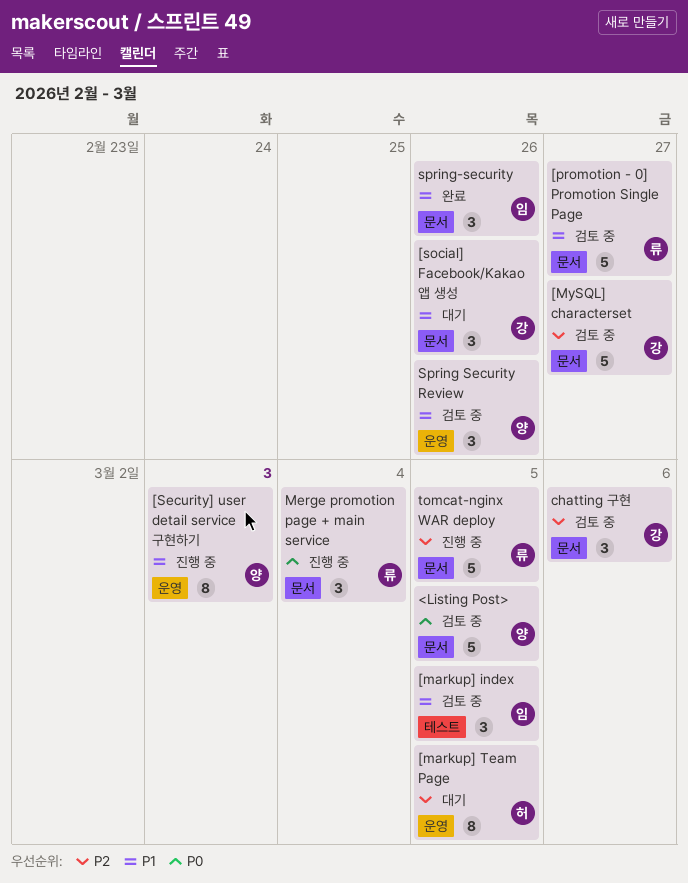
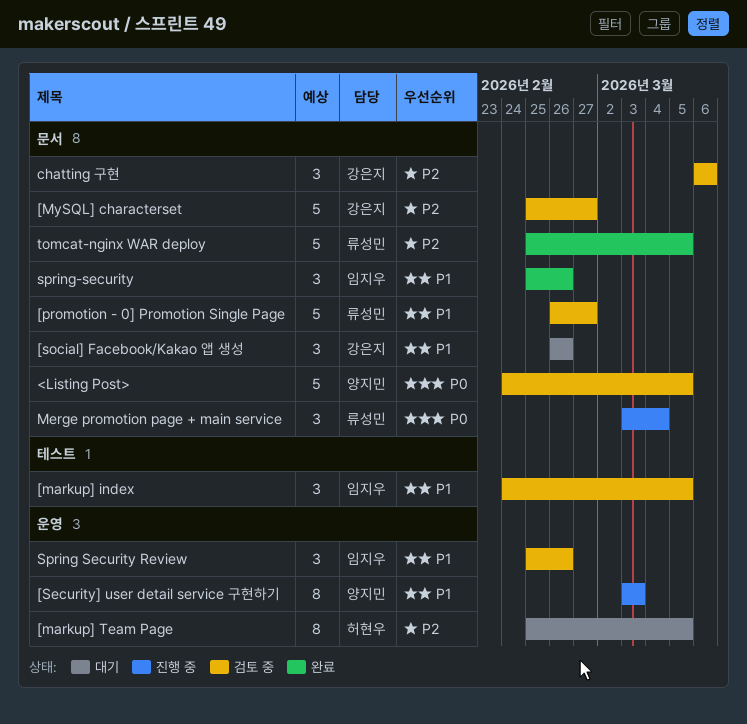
Spring Security Review, owner: 양지민 -> 임지우
tomcat-nginx WAR deploy, status: 진행 중 -> 완료

